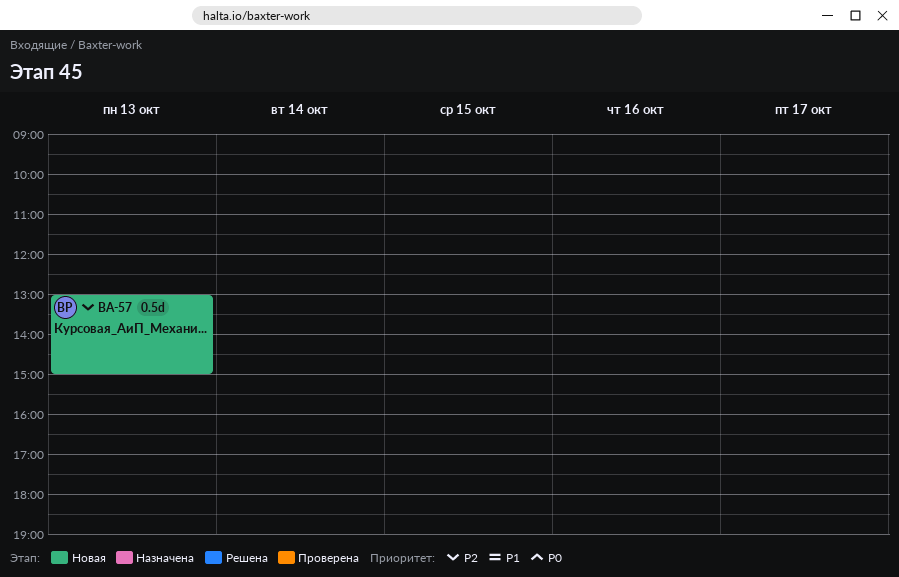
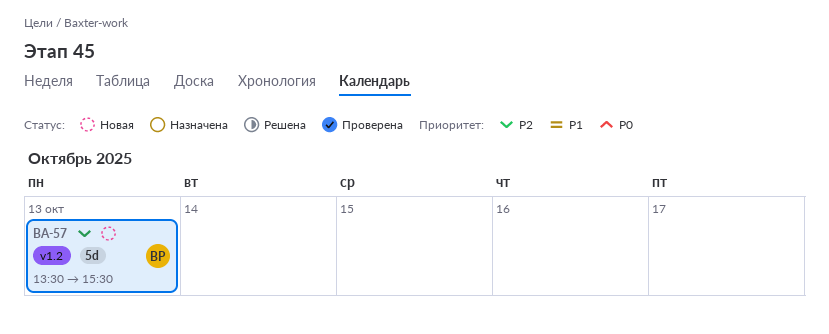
BA-57, estimate: 0.5d -> 5d
BA-57, begins: 13:00 -> 13:30
BA-57, ends: 15:00 -> 15:30

